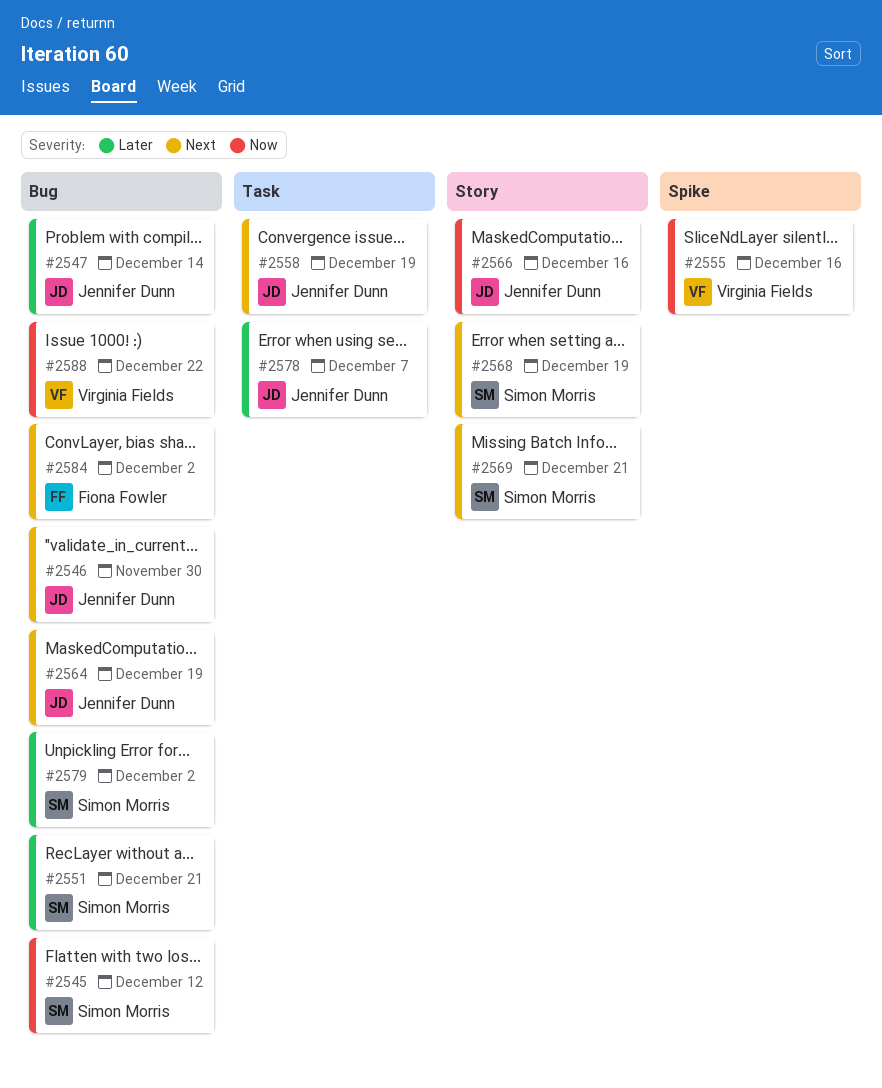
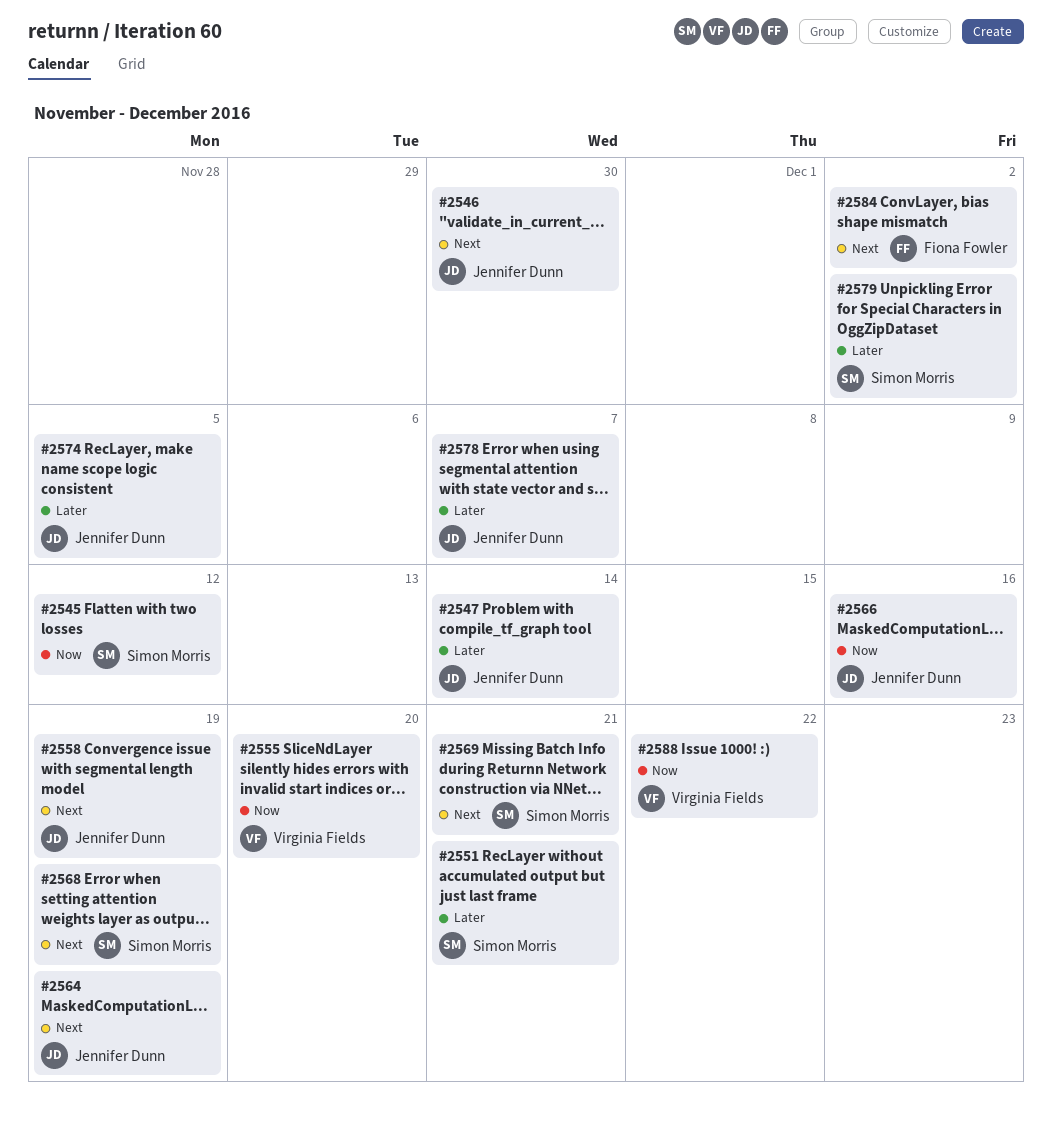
#2555, due: Dec 16 -> Dec 20
#2574: none -> present

